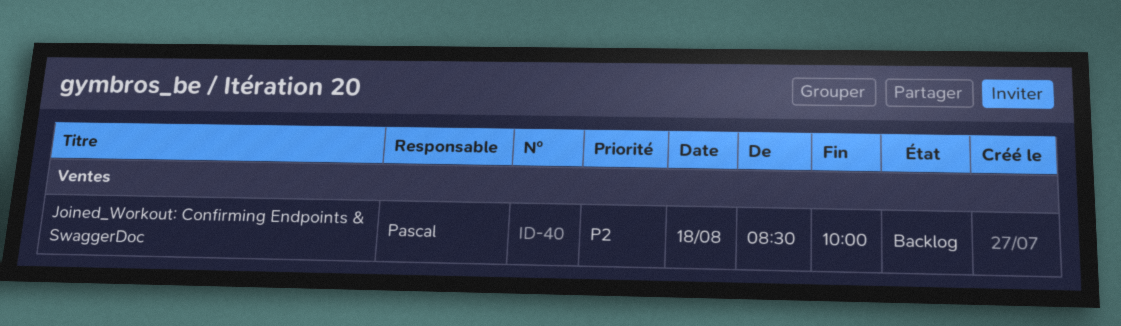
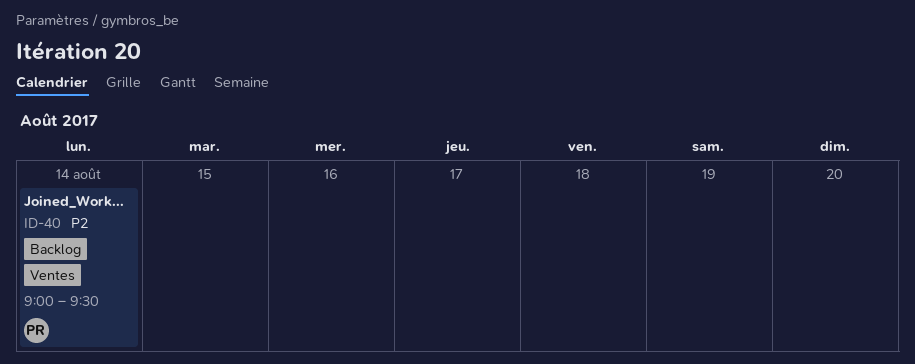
ID-40, day: Aug 18 -> Aug 14
ID-40, begins: 08:30 -> 09:00
ID-40, ends: 10:00 -> 09:30

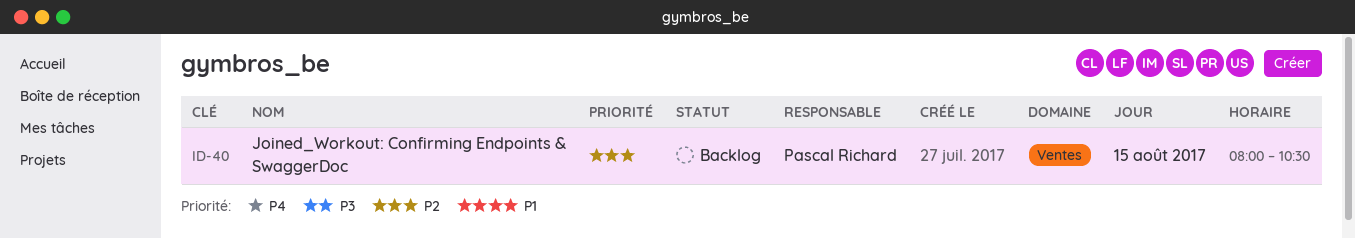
ID-40, day: Aug 14 -> Aug 15
ID-40, begins: 09:00 -> 08:00
ID-40, ends: 09:30 -> 10:30

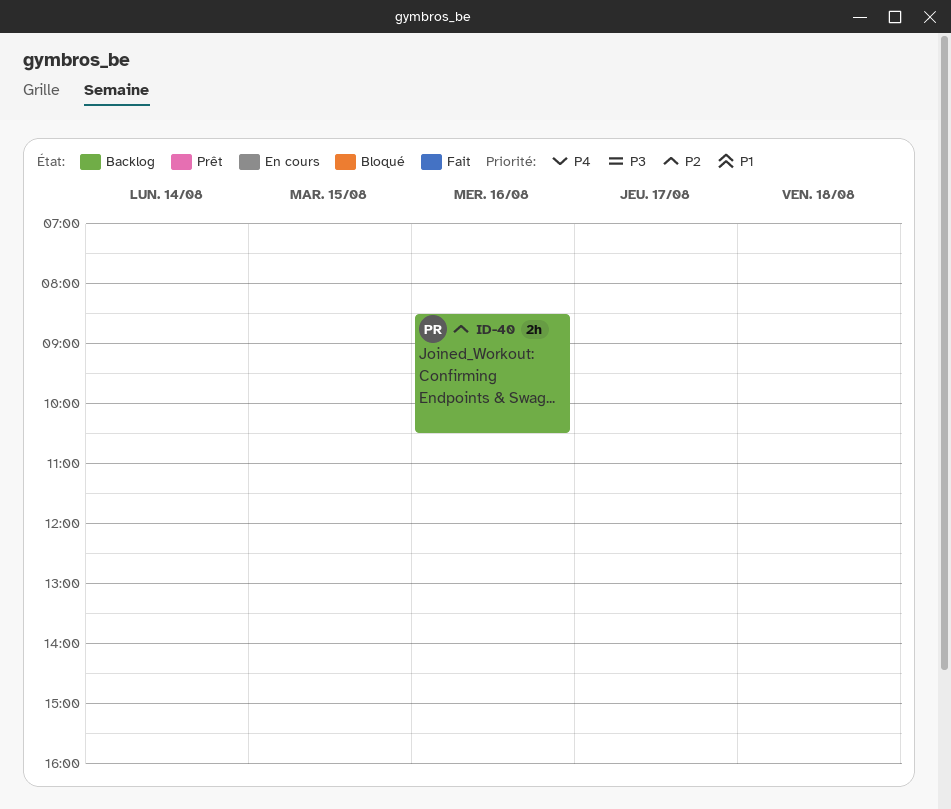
ID-40, day: Aug 15 -> Aug 16
ID-40, begins: 08:00 -> 08:30

